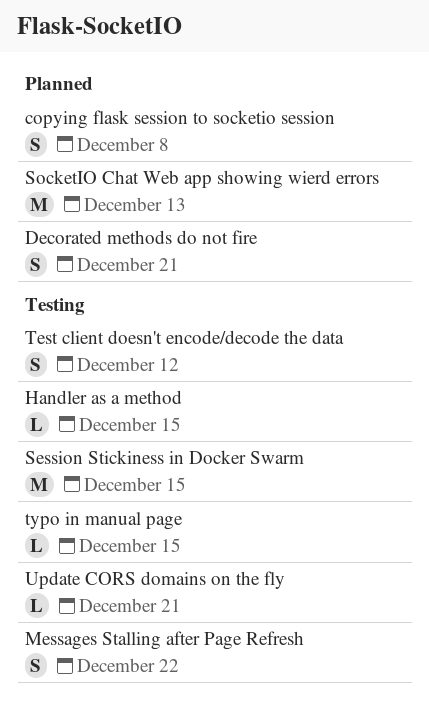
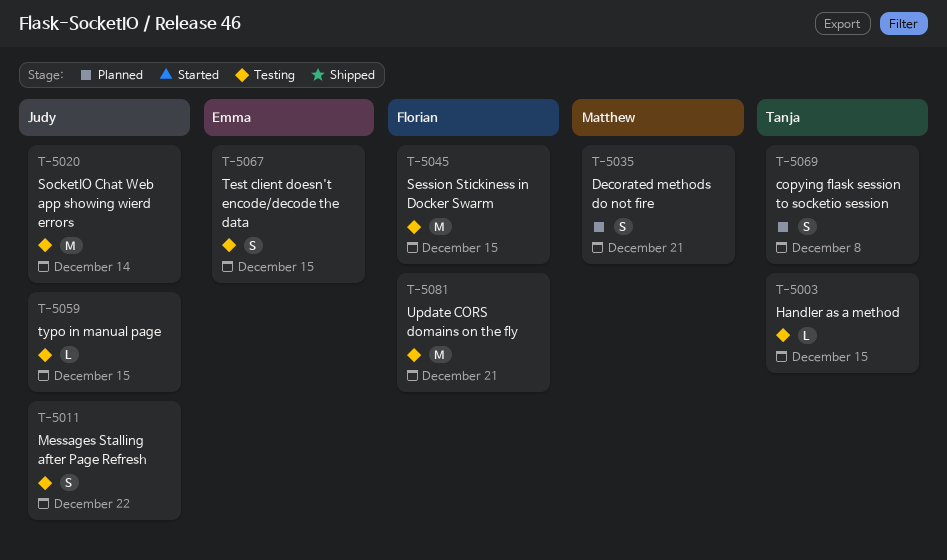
SocketIO Chat Web app showing wierd errors, status: Planned -> Testing
SocketIO Chat Web app showing wierd errors, due: Dec 13 -> Dec 14
Test client doesn't encode/decode the data, due: Dec 12 -> Dec 15
Update CORS domains on the fly, estimate: L -> M

